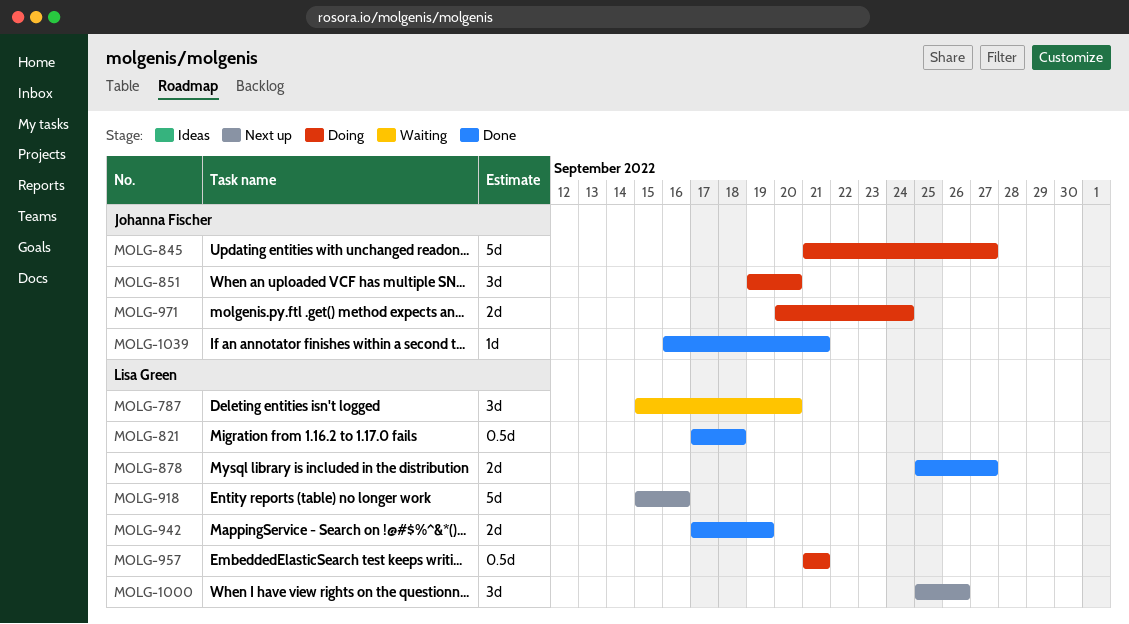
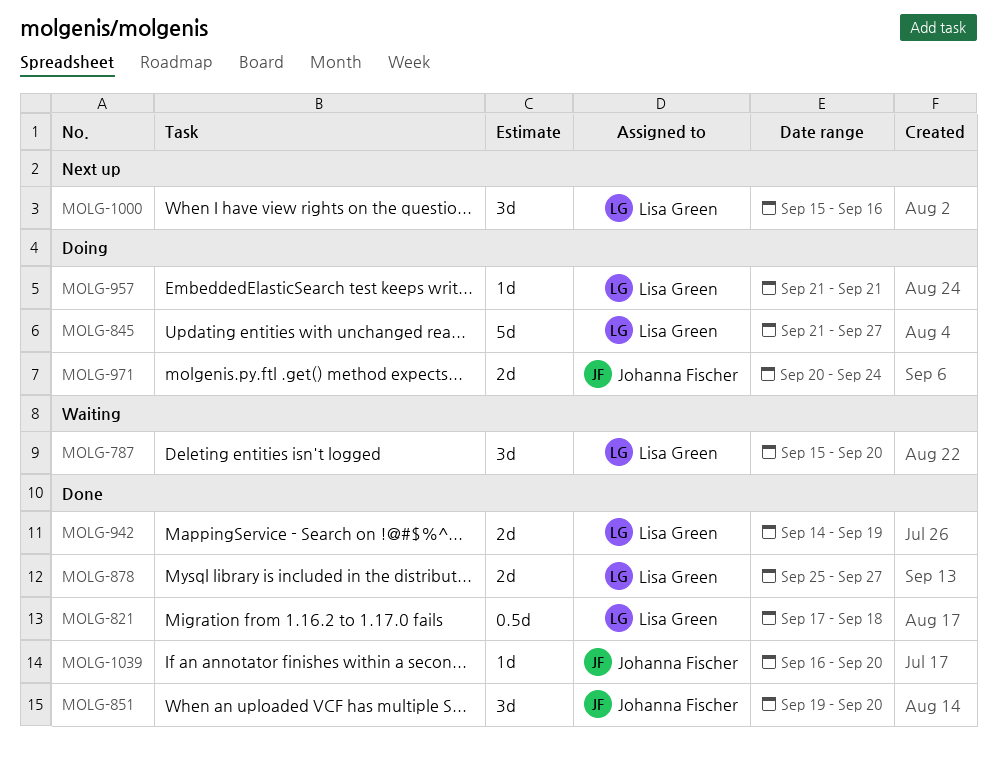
MOLG-845, owner: Johanna Fischer -> Lisa Green
MOLG-851, status: Doing -> Done
MOLG-918: present -> none
MOLG-942, start: Sep 17 -> Sep 14
MOLG-957, estimate: 0.5d -> 1d
MOLG-1000, start: Sep 25 -> Sep 15
MOLG-1000, due: Sep 26 -> Sep 16
MOLG-1039, due: Sep 21 -> Sep 20

